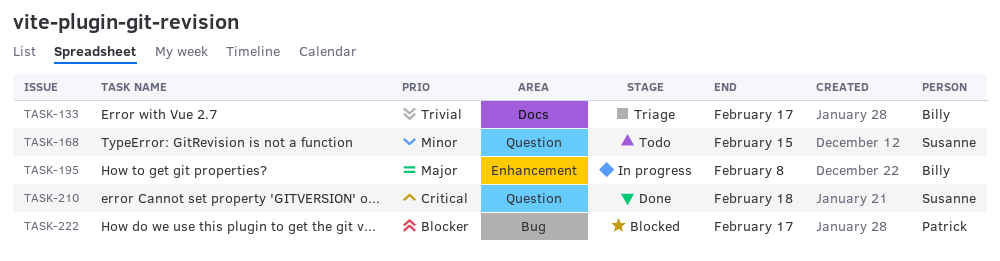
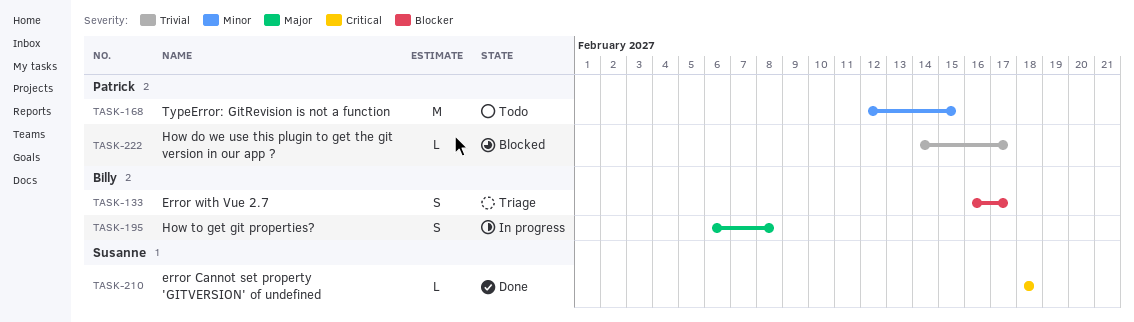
TASK-133, priority: Trivial -> Blocker
TASK-168, owner: Susanne -> Patrick
TASK-222, priority: Blocker -> Trivial

